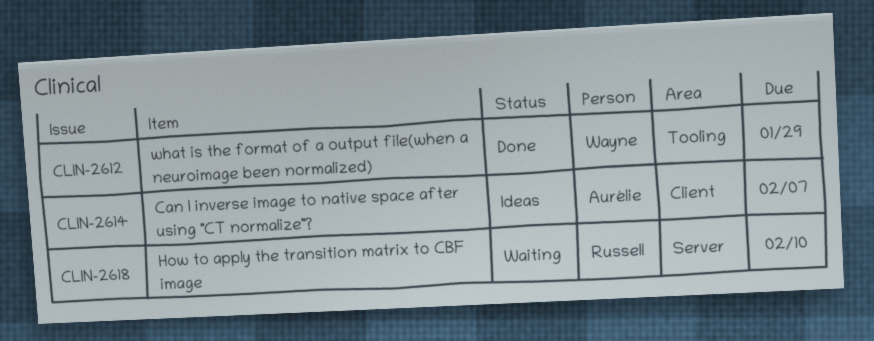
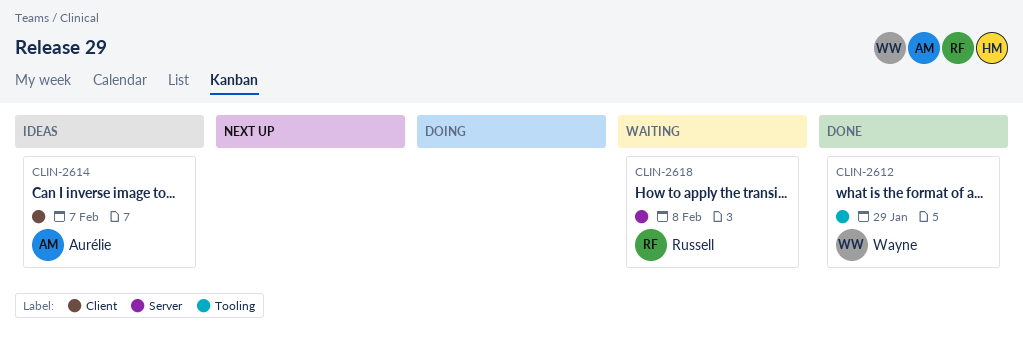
CLIN-2618, due: Feb 10 -> Feb 8

